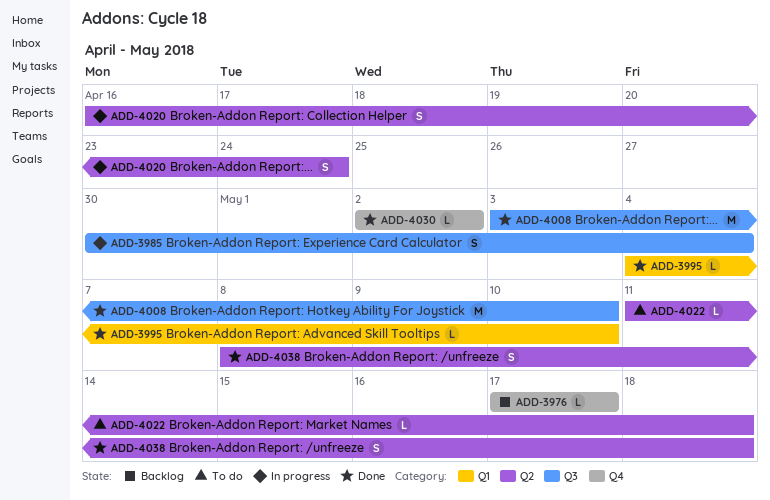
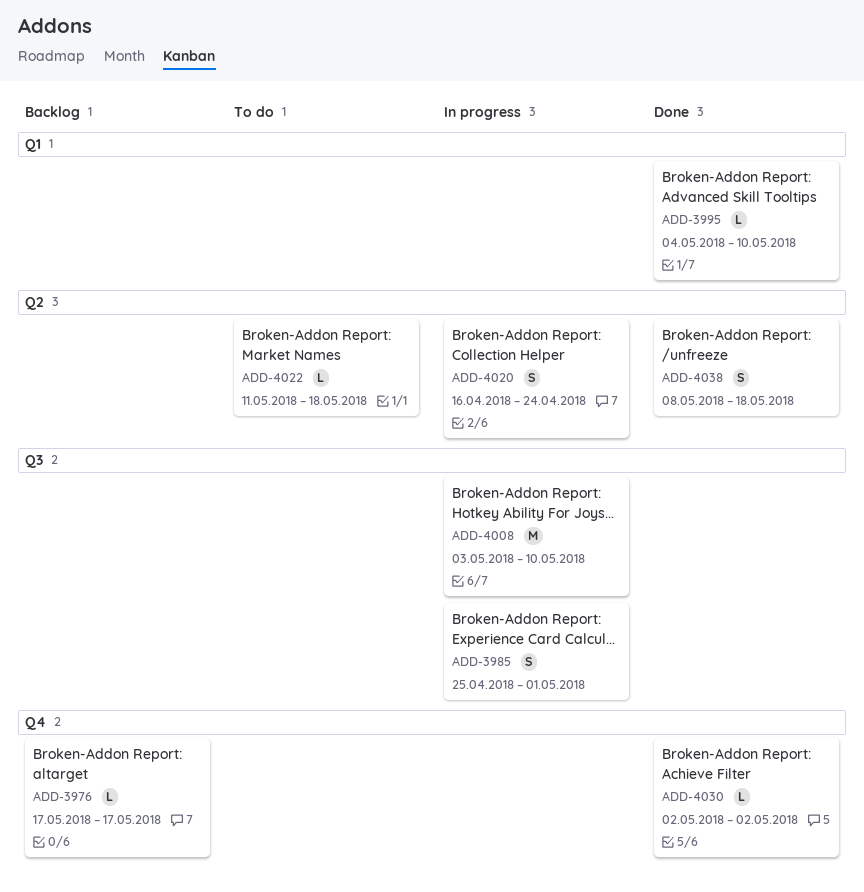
ADD-3985, start: Apr 30 -> Apr 25
ADD-3985, due: May 4 -> May 1
ADD-4008, status: Done -> In progress

